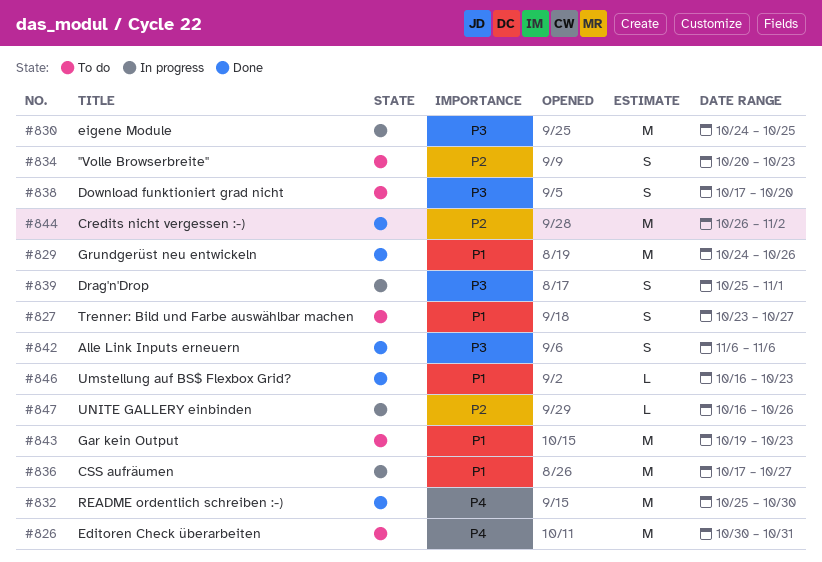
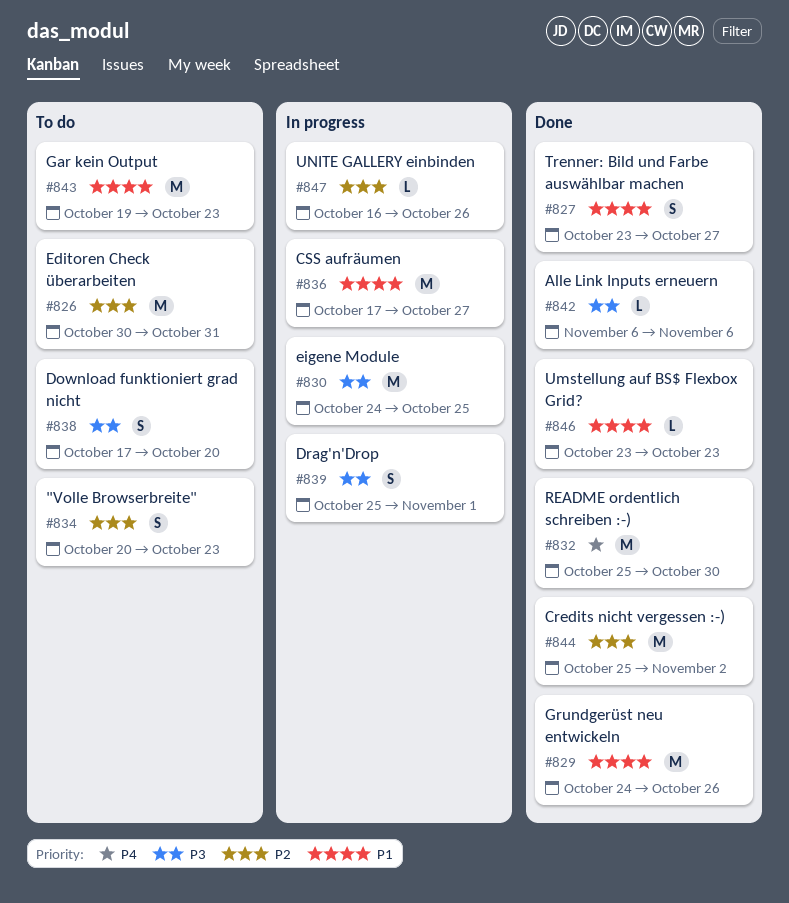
#826, priority: P4 -> P2
#827, status: To do -> Done
#842, estimate: S -> L
#844, start: Oct 26 -> Oct 25
#846, start: Oct 16 -> Oct 23

